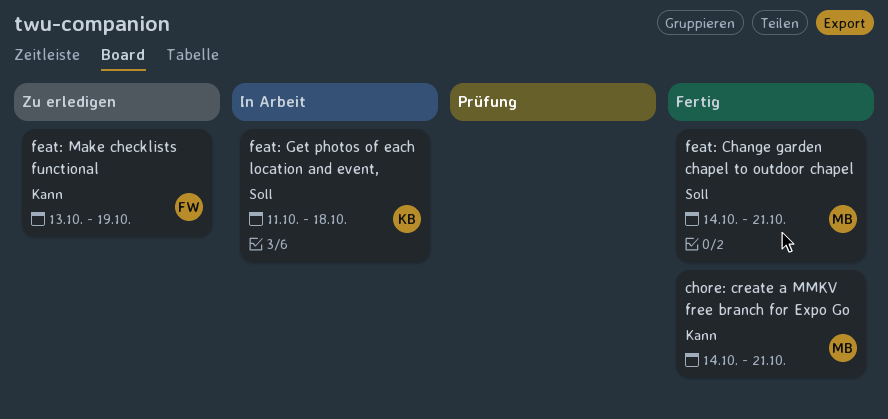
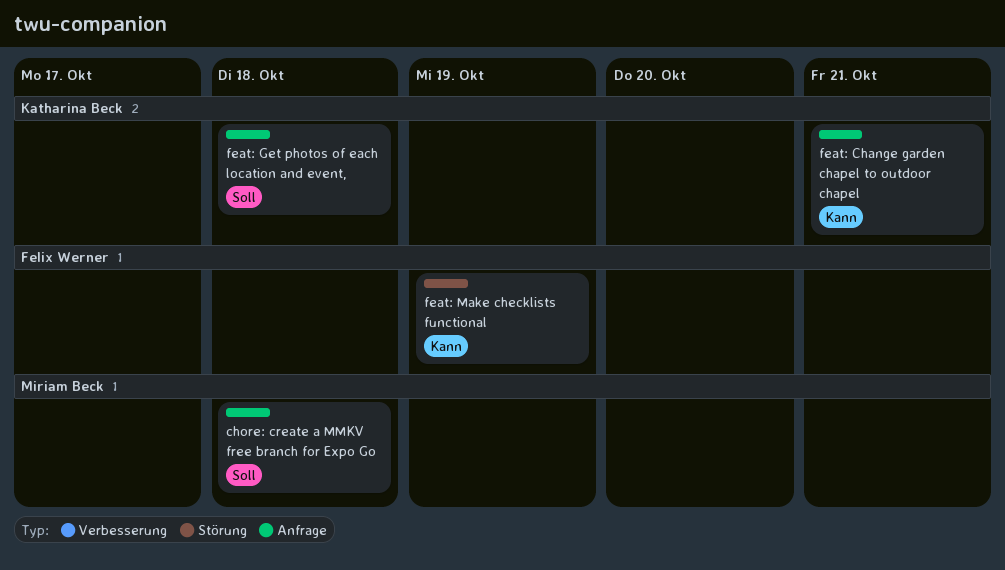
chore: create a MMKV free branch for Expo Go, priority: Kann -> Soll
chore: create a MMKV free branch for Expo Go, due: Oct 21 -> Oct 18
feat: Change garden chapel to outdoor chapel, owner: Miriam Beck -> Katharina Beck
feat: Change garden chapel to outdoor chapel, priority: Soll -> Kann

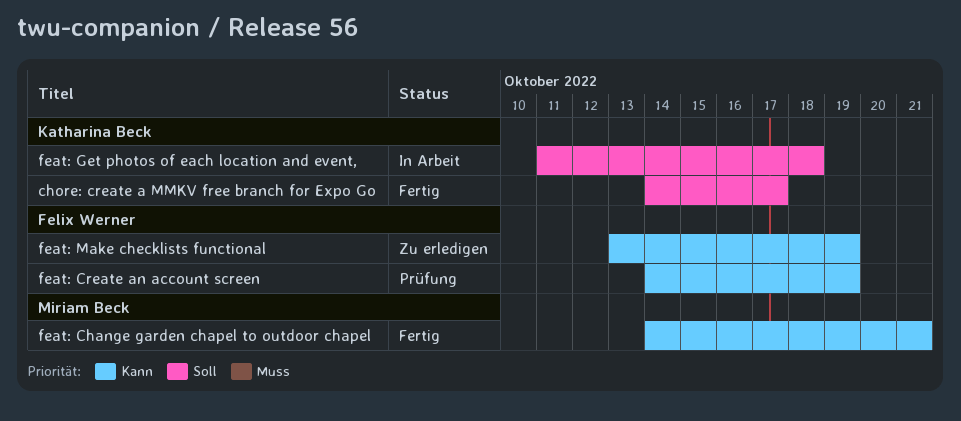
chore: create a MMKV free branch for Expo Go, owner: Miriam Beck -> Katharina Beck
chore: create a MMKV free branch for Expo Go, due: Oct 18 -> Oct 17
feat: Change garden chapel to outdoor chapel, owner: Katharina Beck -> Miriam Beck
feat: Create an account screen: none -> present

